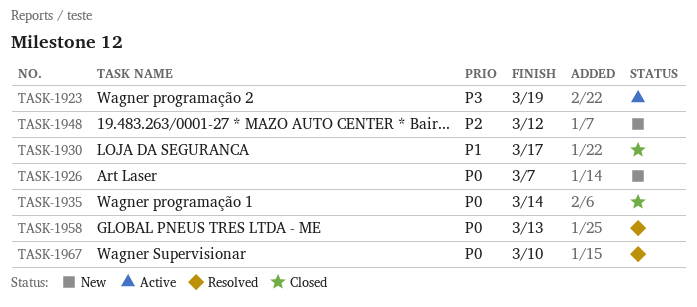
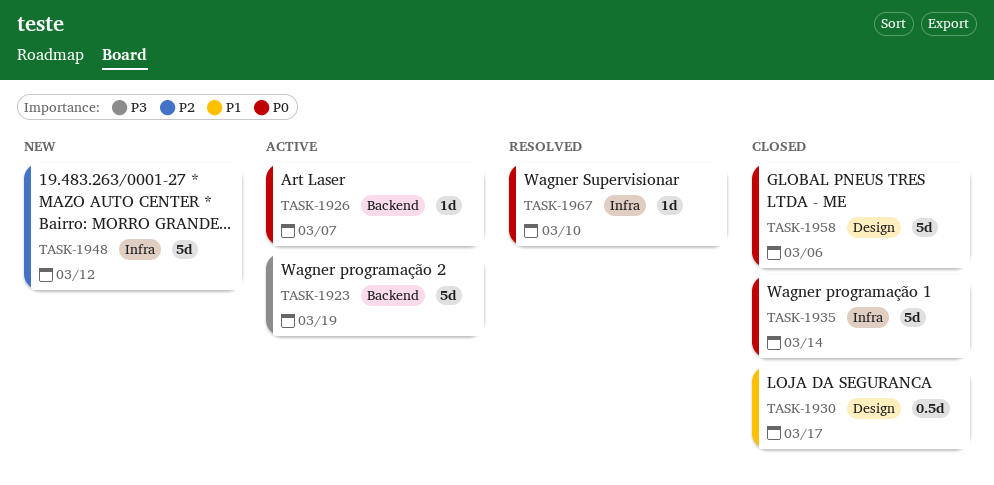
TASK-1926, status: New -> Active
TASK-1958, status: Resolved -> Closed
TASK-1958, due: Mar 13 -> Mar 6

